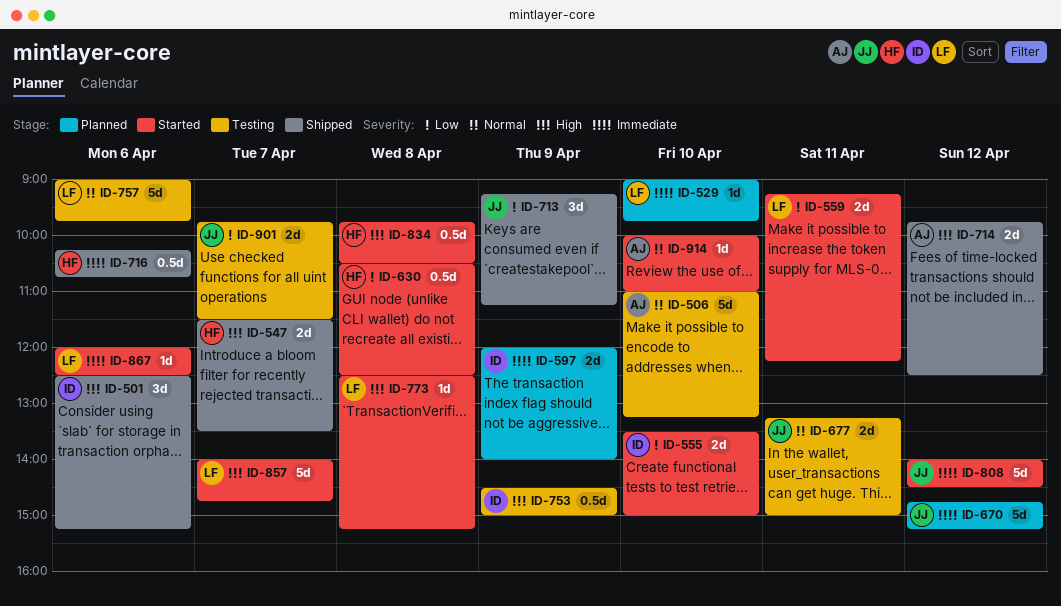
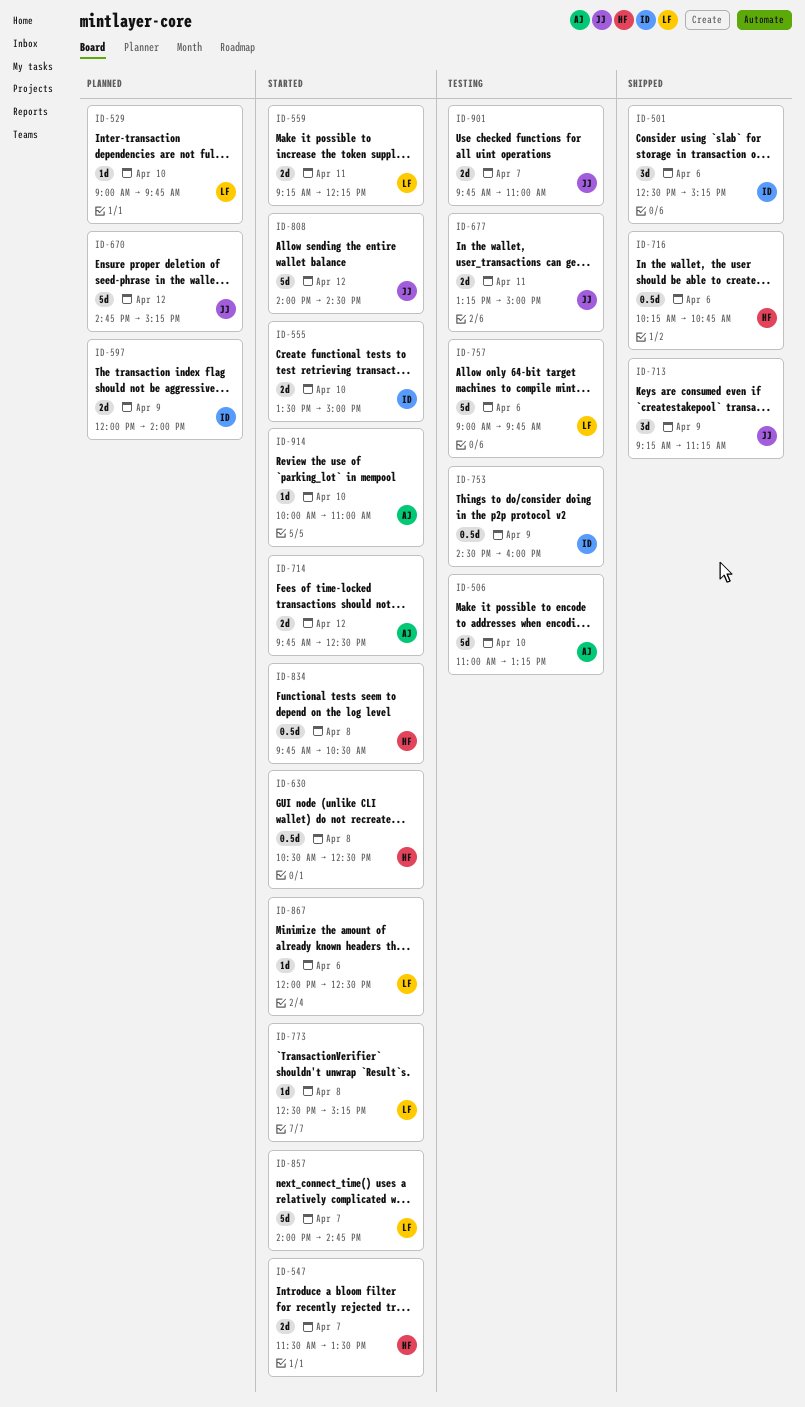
ID-547, status: Shipped -> Started
ID-714, status: Shipped -> Started
ID-753, ends: 15:00 -> 16:00
ID-901, ends: 11:30 -> 11:00

